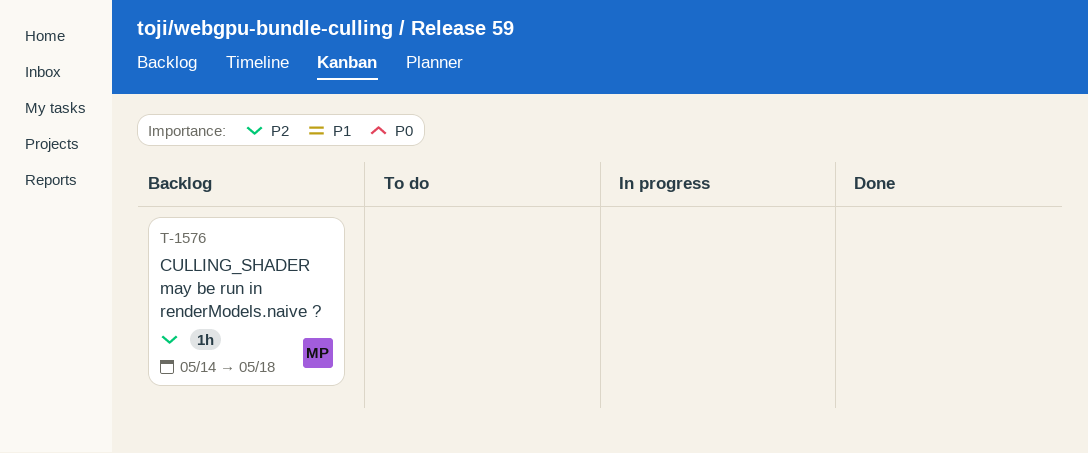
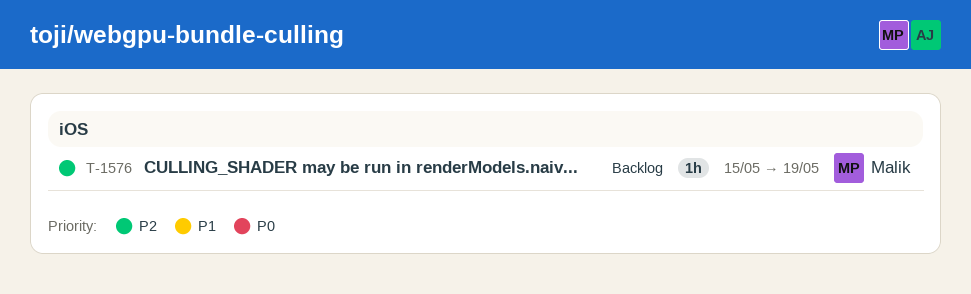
T-1576, start: May 14 -> May 15
T-1576, due: May 18 -> May 19

